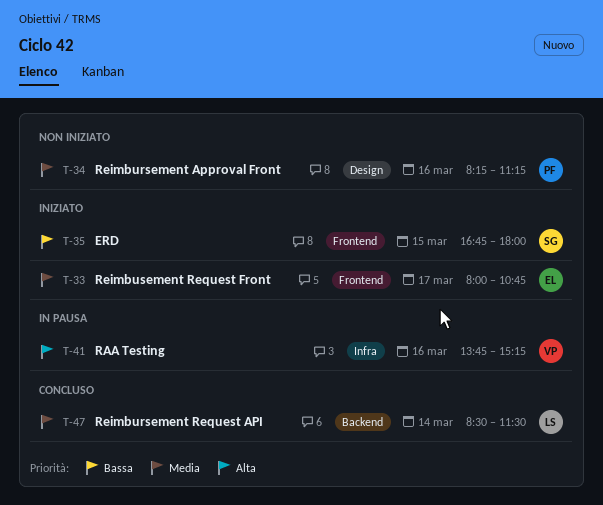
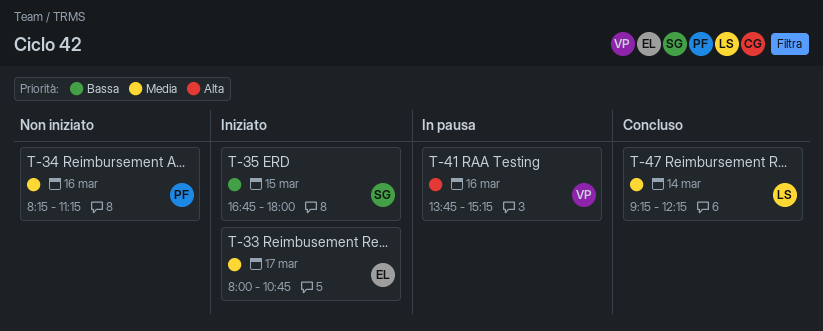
T-47, begins: 08:30 -> 09:15
T-47, ends: 11:30 -> 12:15

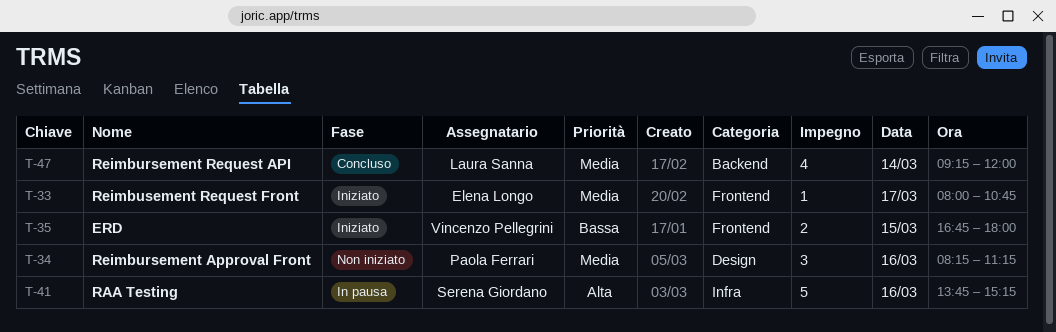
T-35, owner: Serena Giordano -> Vincenzo Pellegrini
T-41, owner: Vincenzo Pellegrini -> Serena Giordano
T-47, ends: 12:15 -> 12:00

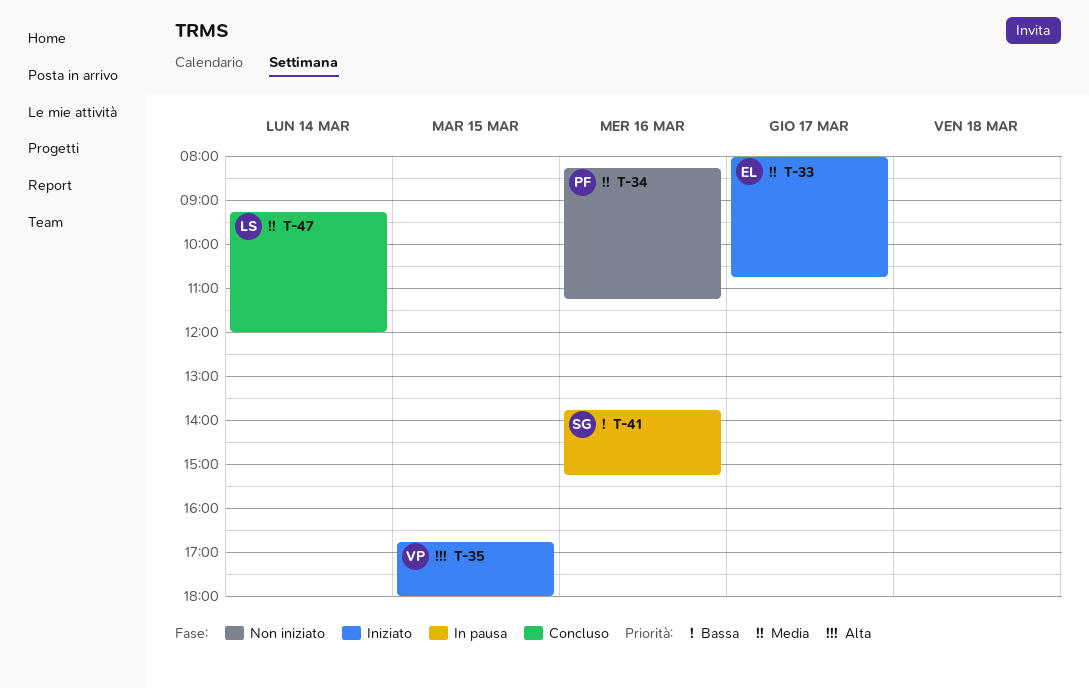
T-35, priority: Bassa -> Alta
T-41, priority: Alta -> Bassa

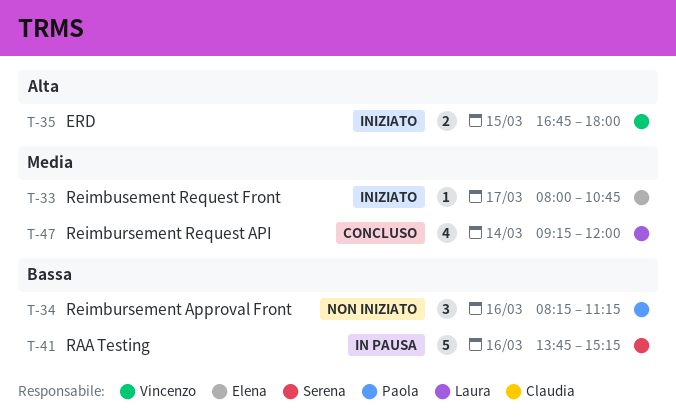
T-34, priority: Media -> Bassa

